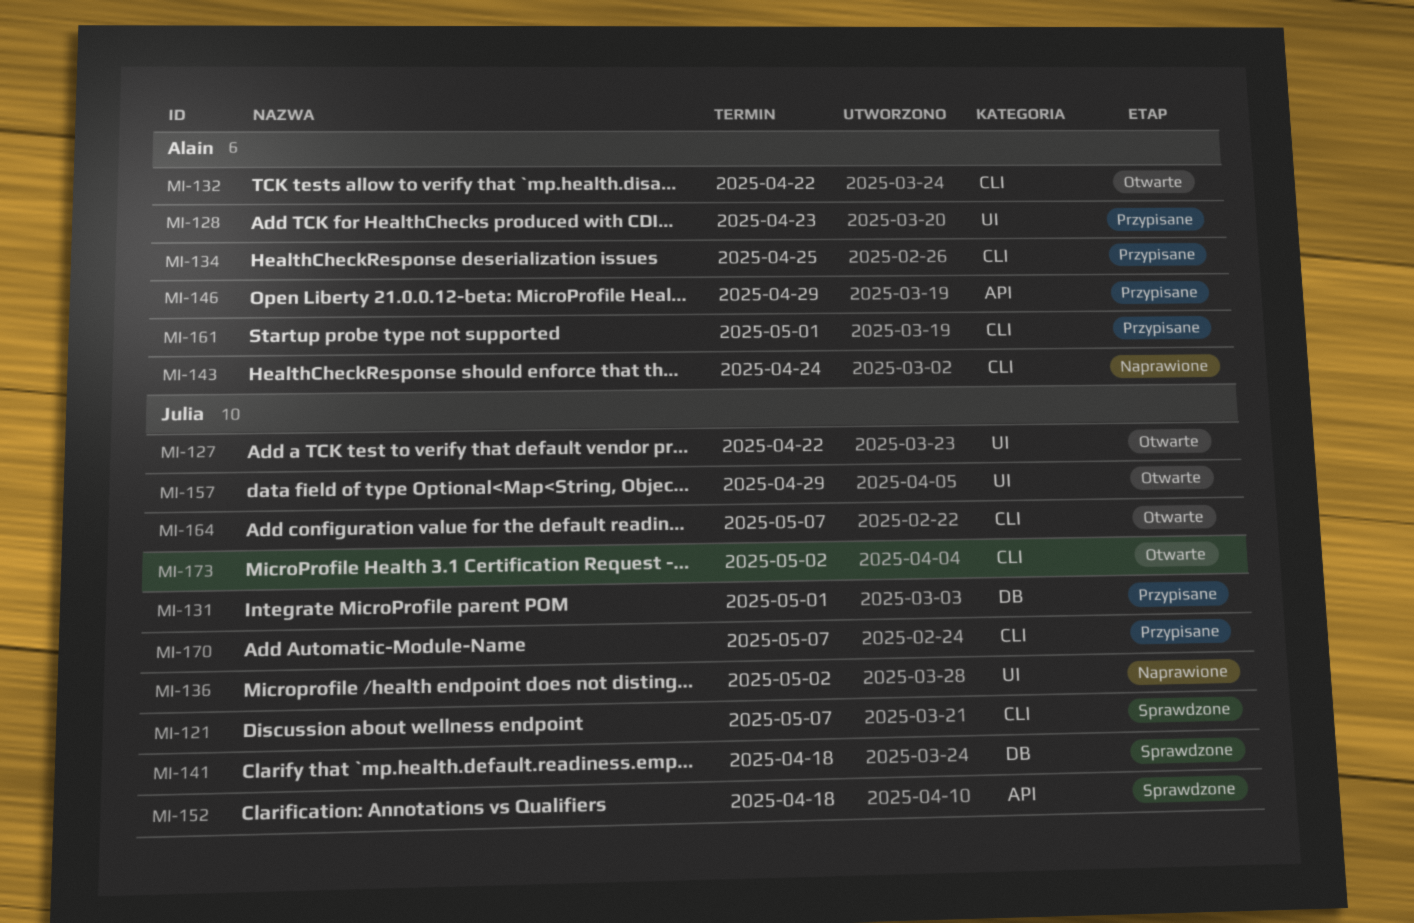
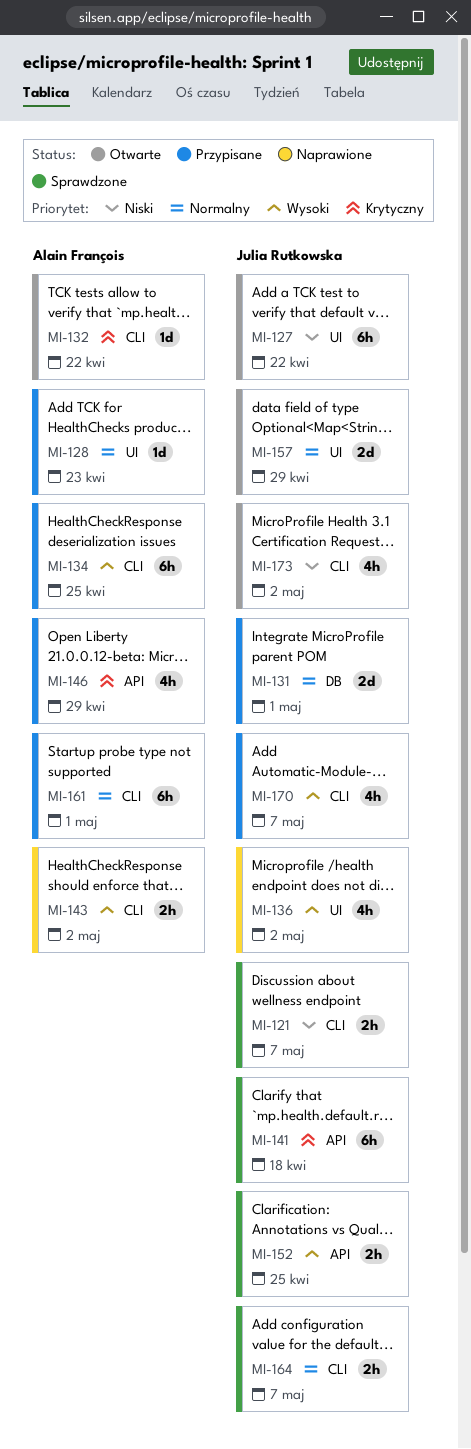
MI-141, label: DB -> API
MI-143, due: Apr 24 -> May 2
MI-152, due: Apr 18 -> Apr 25
MI-164, status: Otwarte -> Sprawdzone

